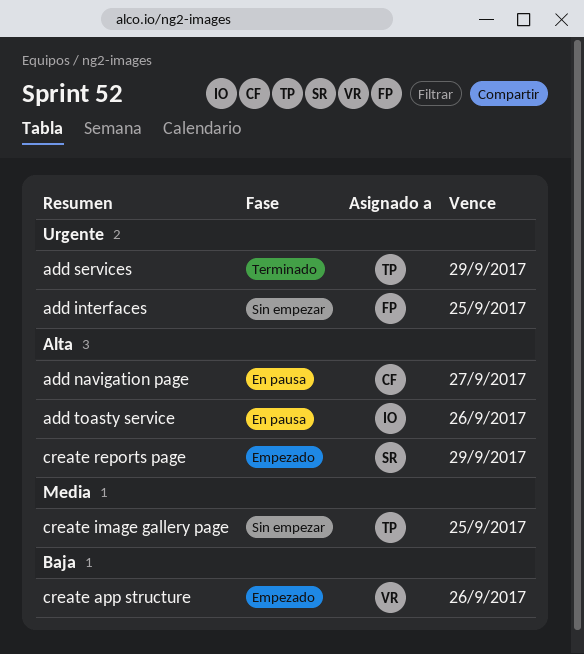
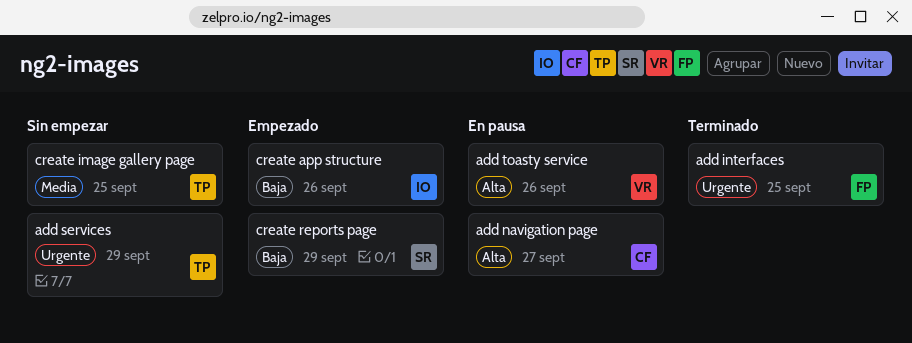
add interfaces, status: Sin empezar -> Terminado
add services, status: Terminado -> Sin empezar
add toasty service, owner: IO -> VR
create app structure, owner: VR -> IO
create reports page, priority: Alta -> Baja

